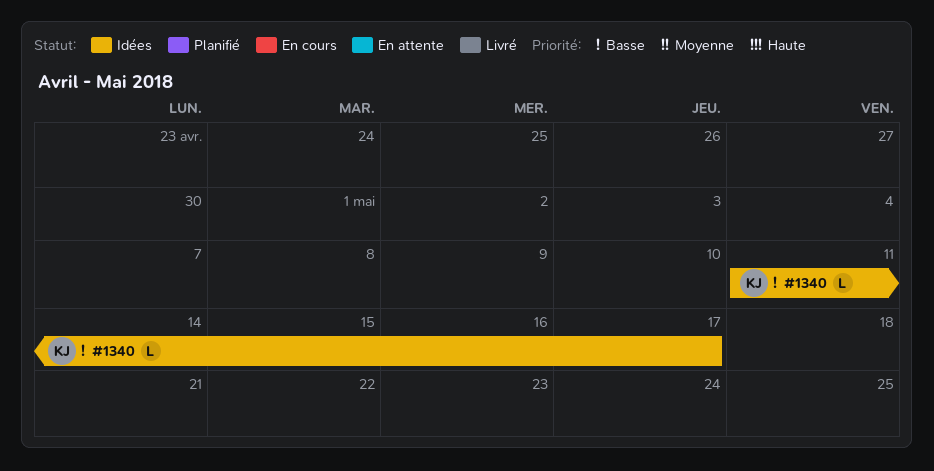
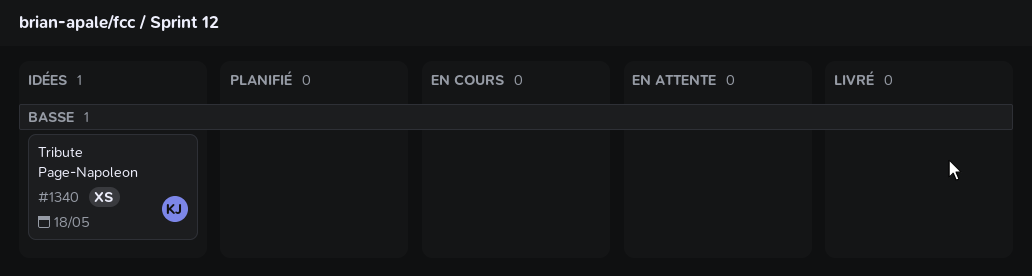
#1340, estimate: L -> XS
#1340, due: May 17 -> May 18

